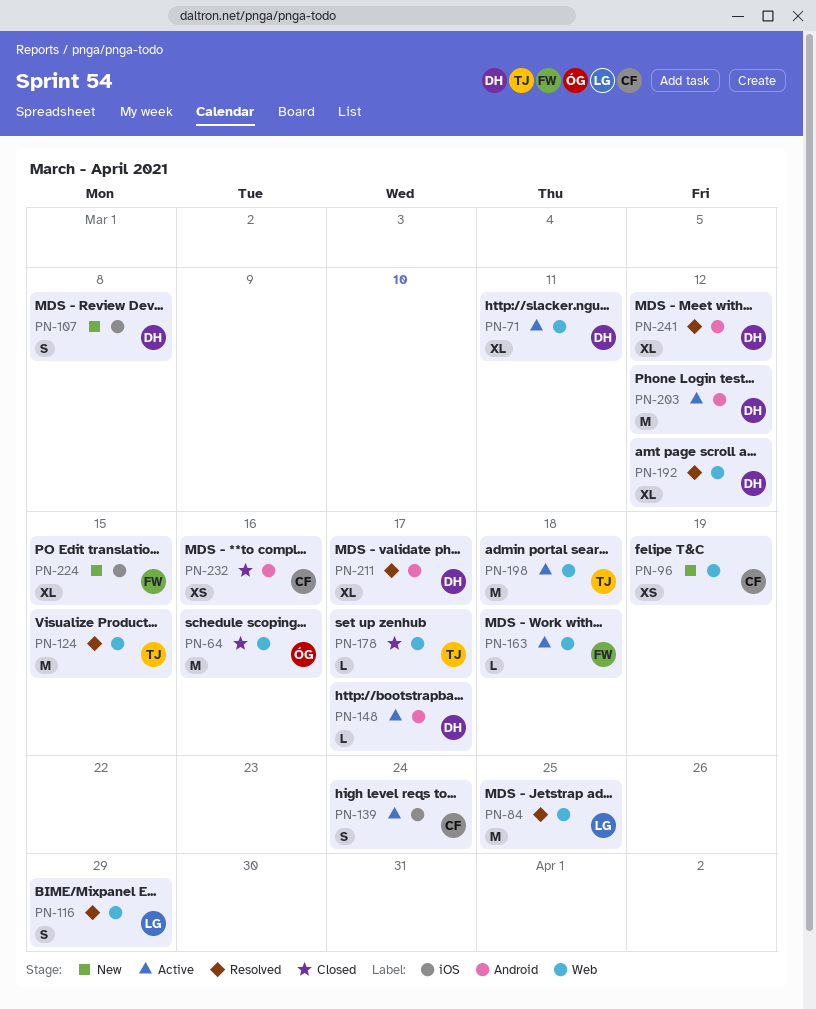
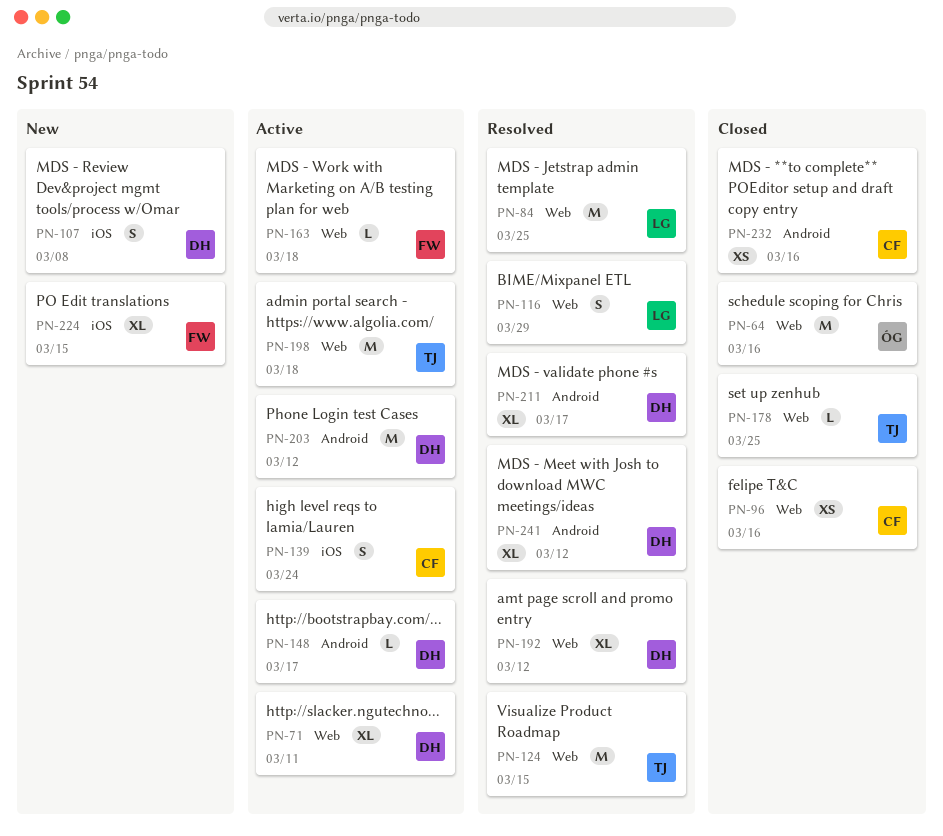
PN-96, status: New -> Closed
PN-96, due: Mar 19 -> Mar 16
PN-178, due: Mar 17 -> Mar 25

